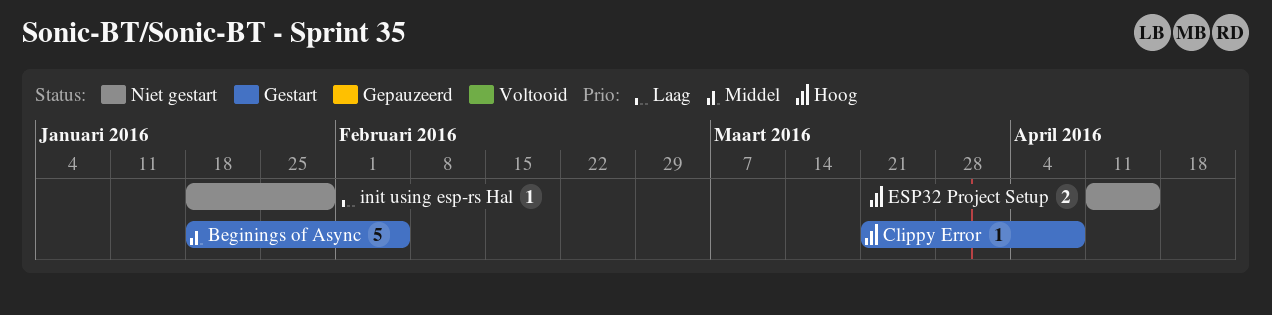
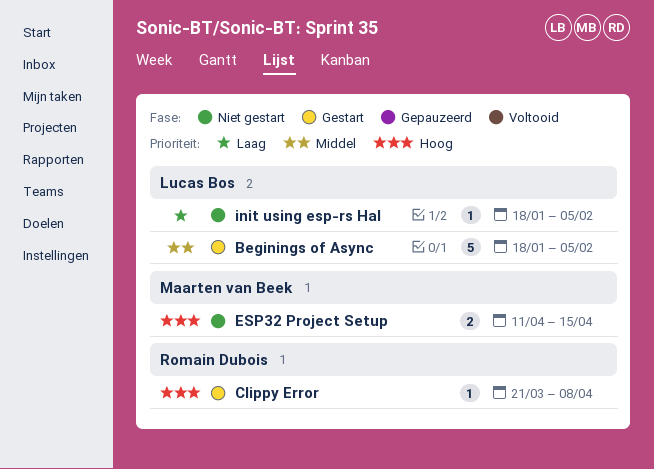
init using esp-rs Hal, due: Jan 29 -> Feb 5

